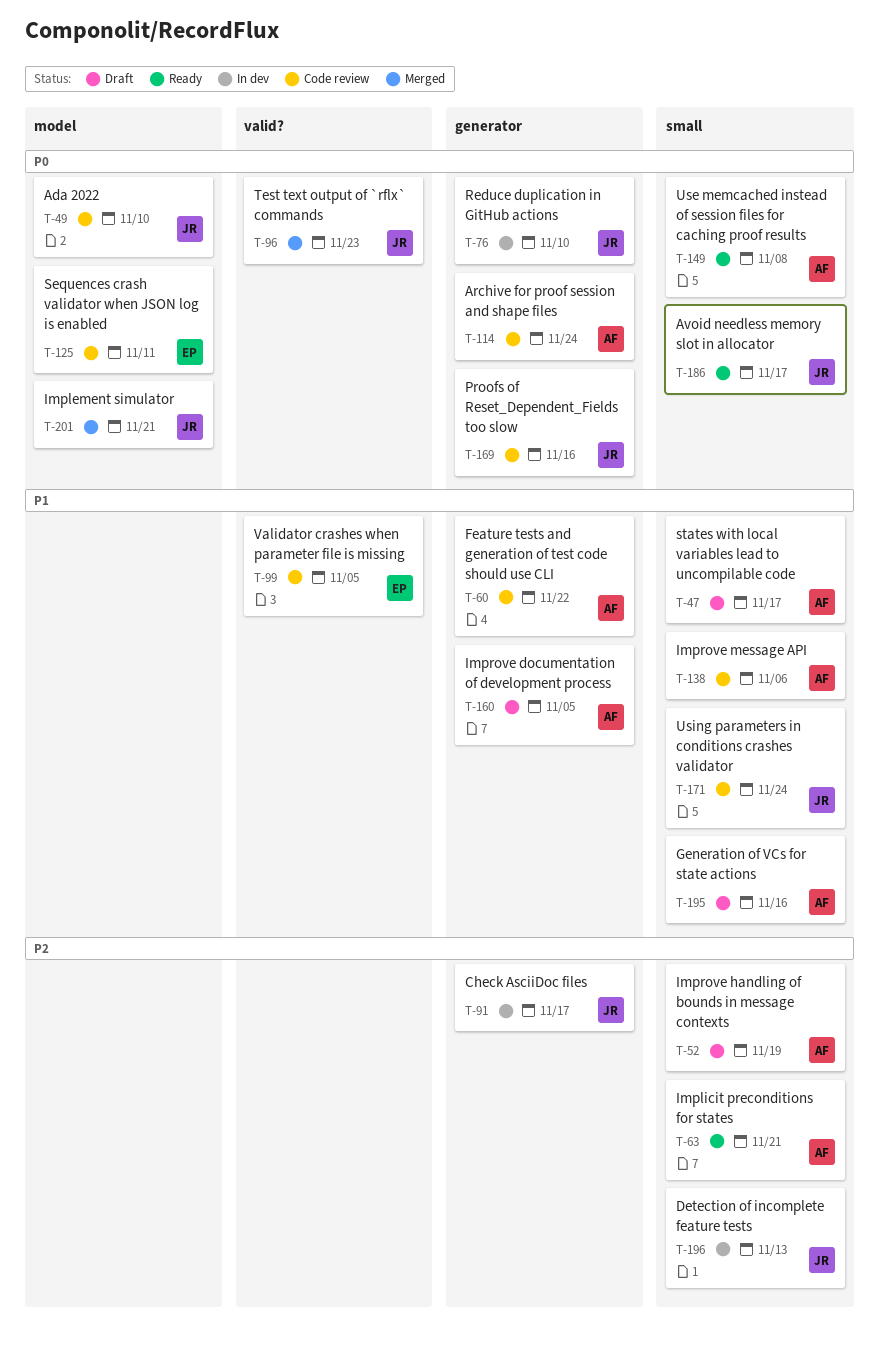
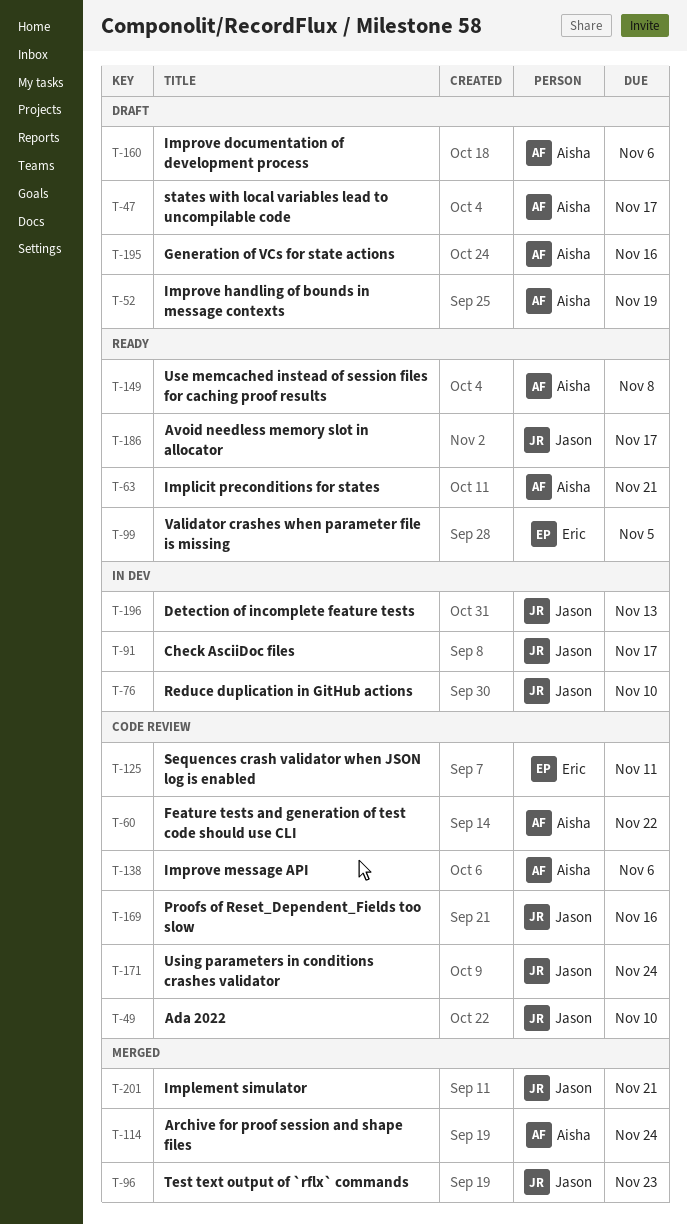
T-99, status: Code review -> Ready
T-114, status: Code review -> Merged
T-160, due: Nov 5 -> Nov 6

